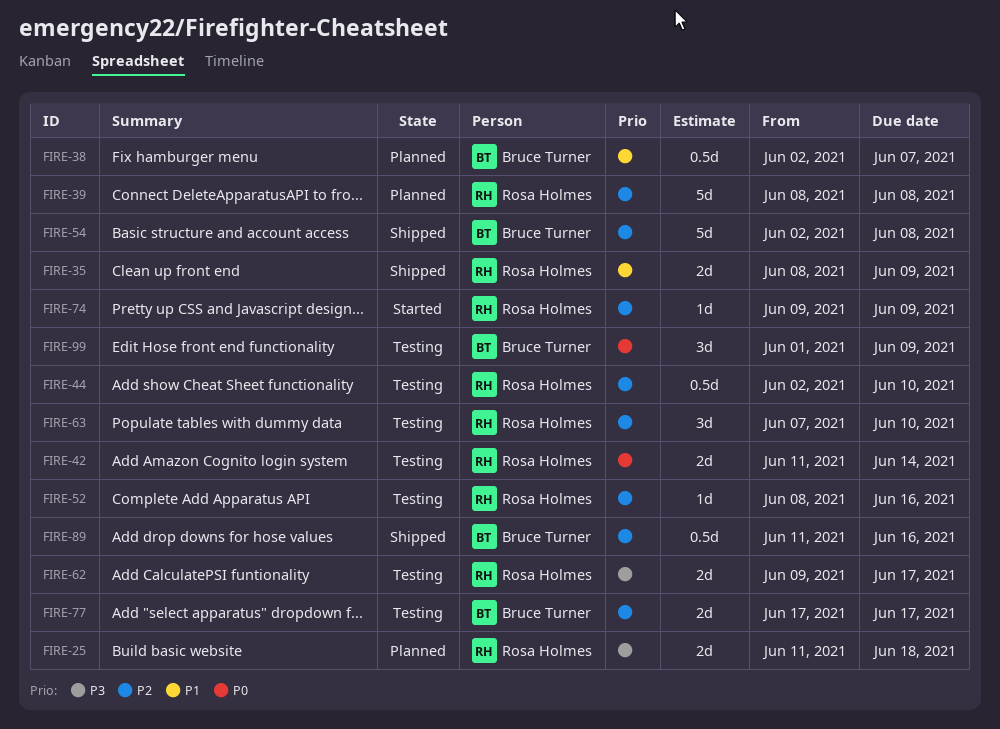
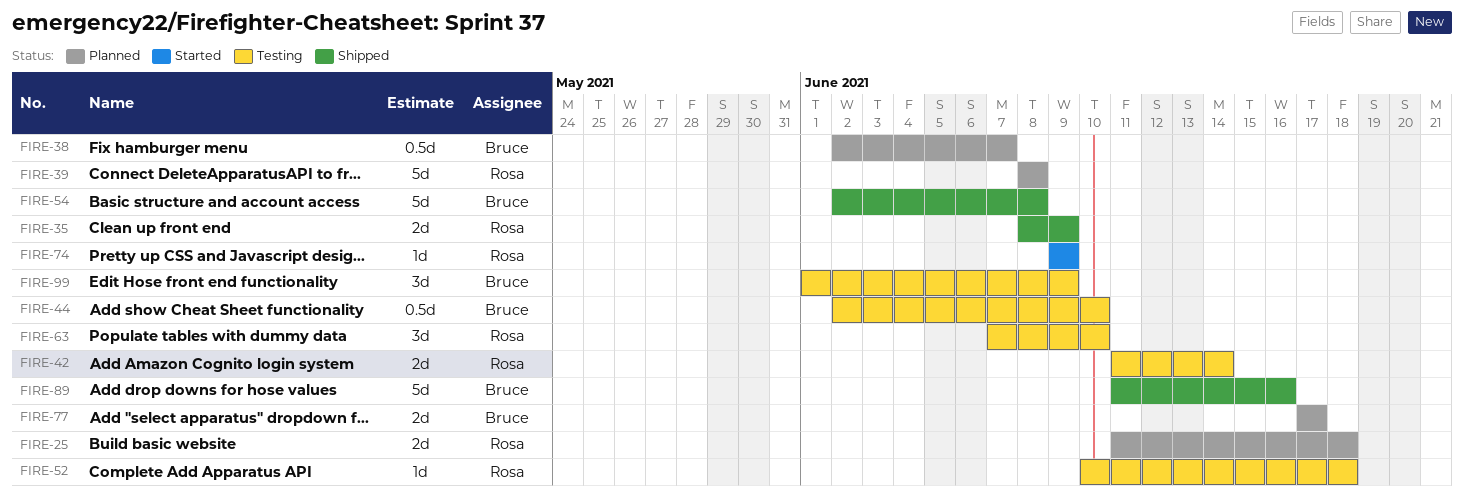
FIRE-44, owner: Rosa Holmes -> Bruce Turner
FIRE-52, start: Jun 8 -> Jun 10
FIRE-52, due: Jun 16 -> Jun 18
FIRE-62: present -> none
FIRE-77, status: Testing -> Planned
FIRE-89, estimate: 0.5d -> 5d

